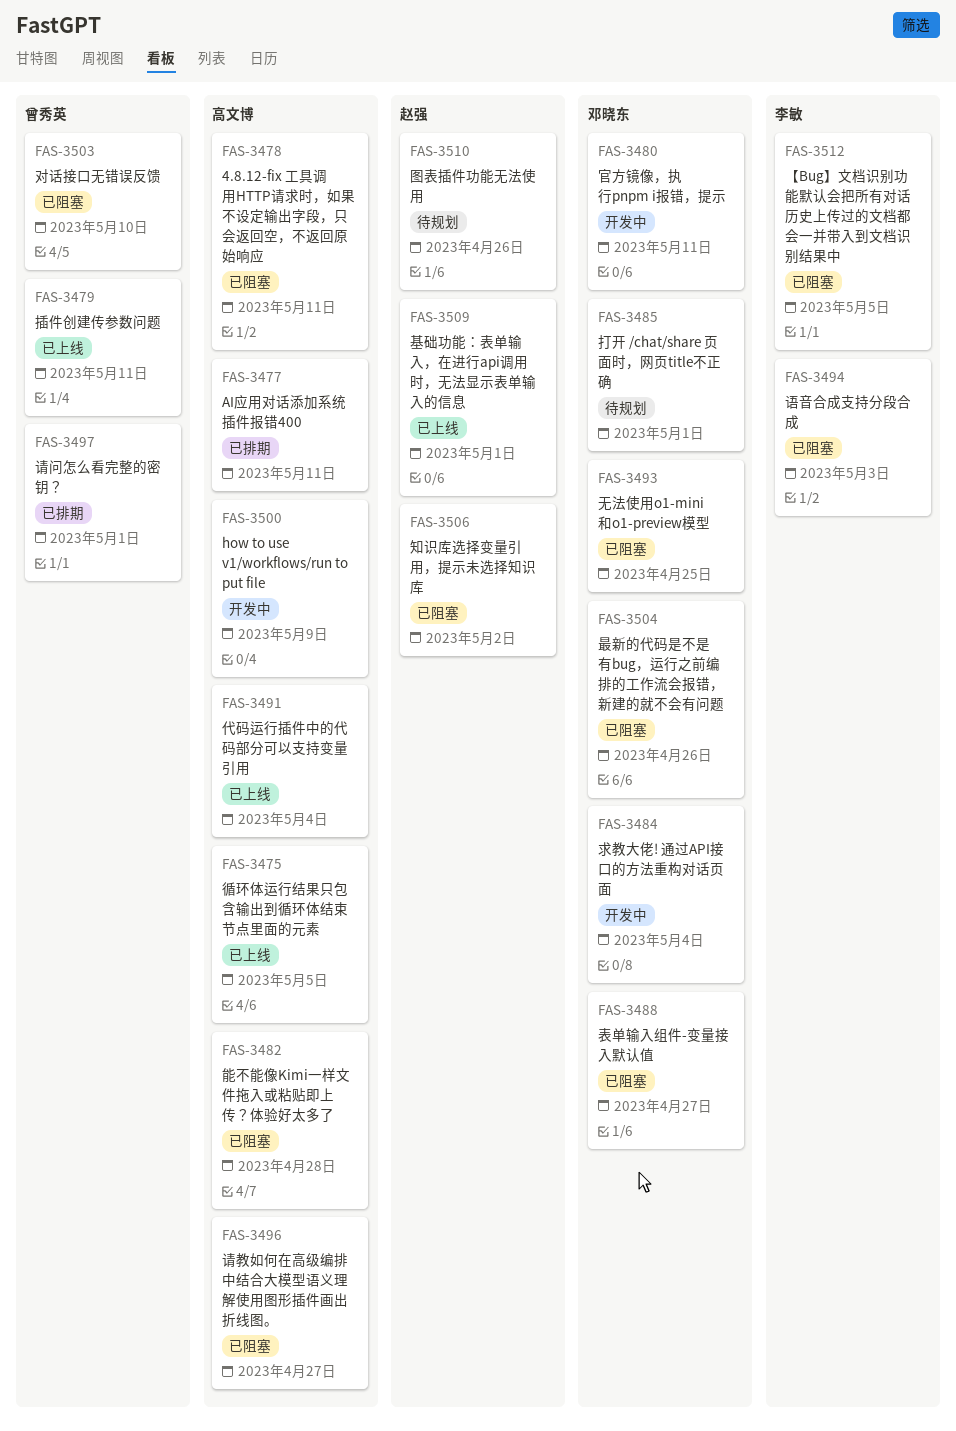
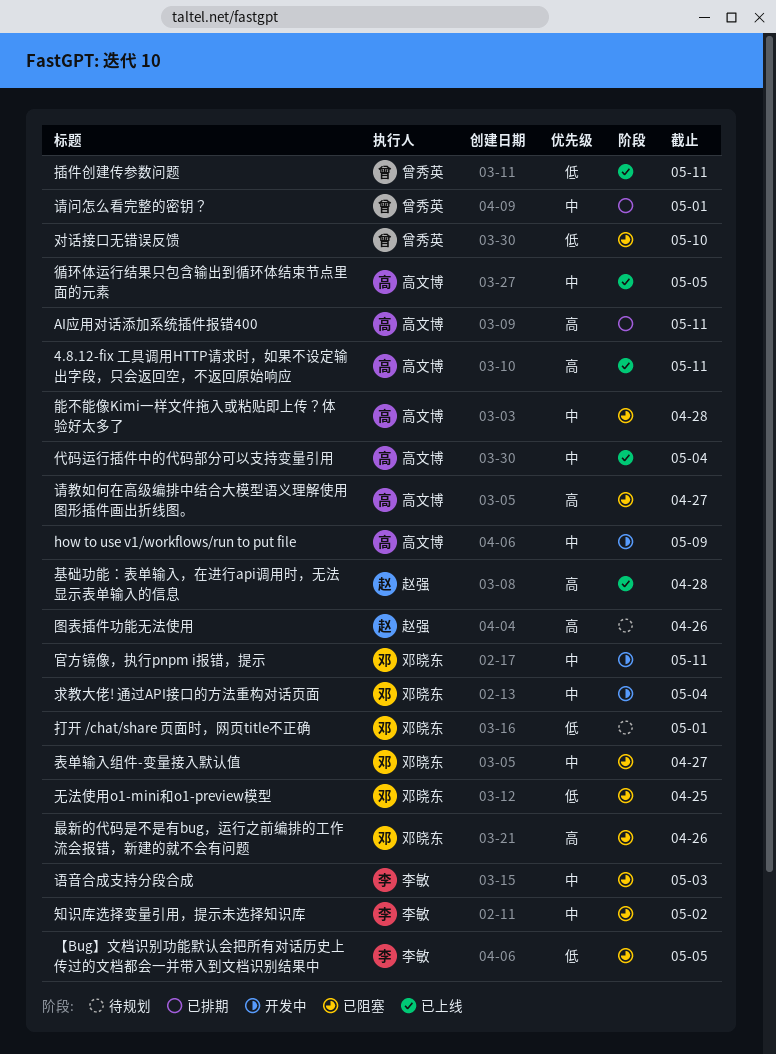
4.8.12-fix 工具调用HTTP请求时，如果不设定输出字段，只会返回空，不返回原始响应, status: 已阻塞 -> 已上线
基础功能：表单输入，在进行api调用时，无法显示表单输入的信息, due: May 1 -> Apr 28
知识库选择变量引用，提示未选择知识库, owner: 赵强 -> 李敏

